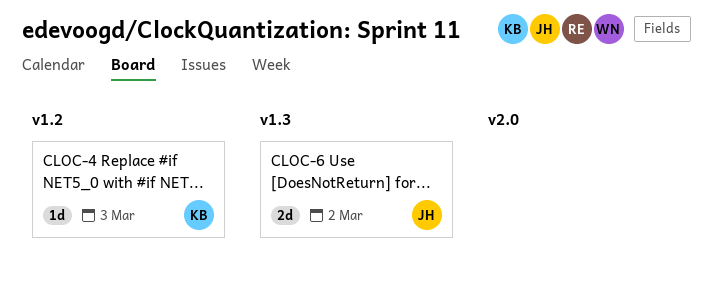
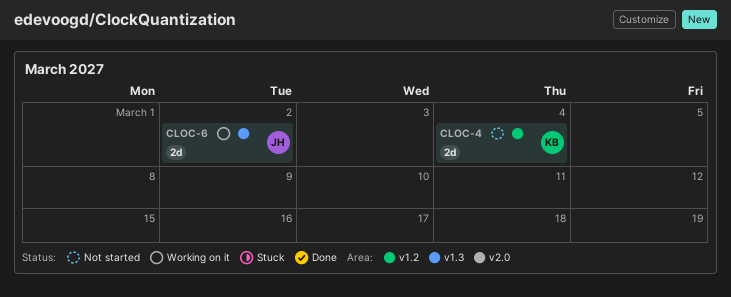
CLOC-4, estimate: 1d -> 2d
CLOC-4, due: Mar 3 -> Mar 4

